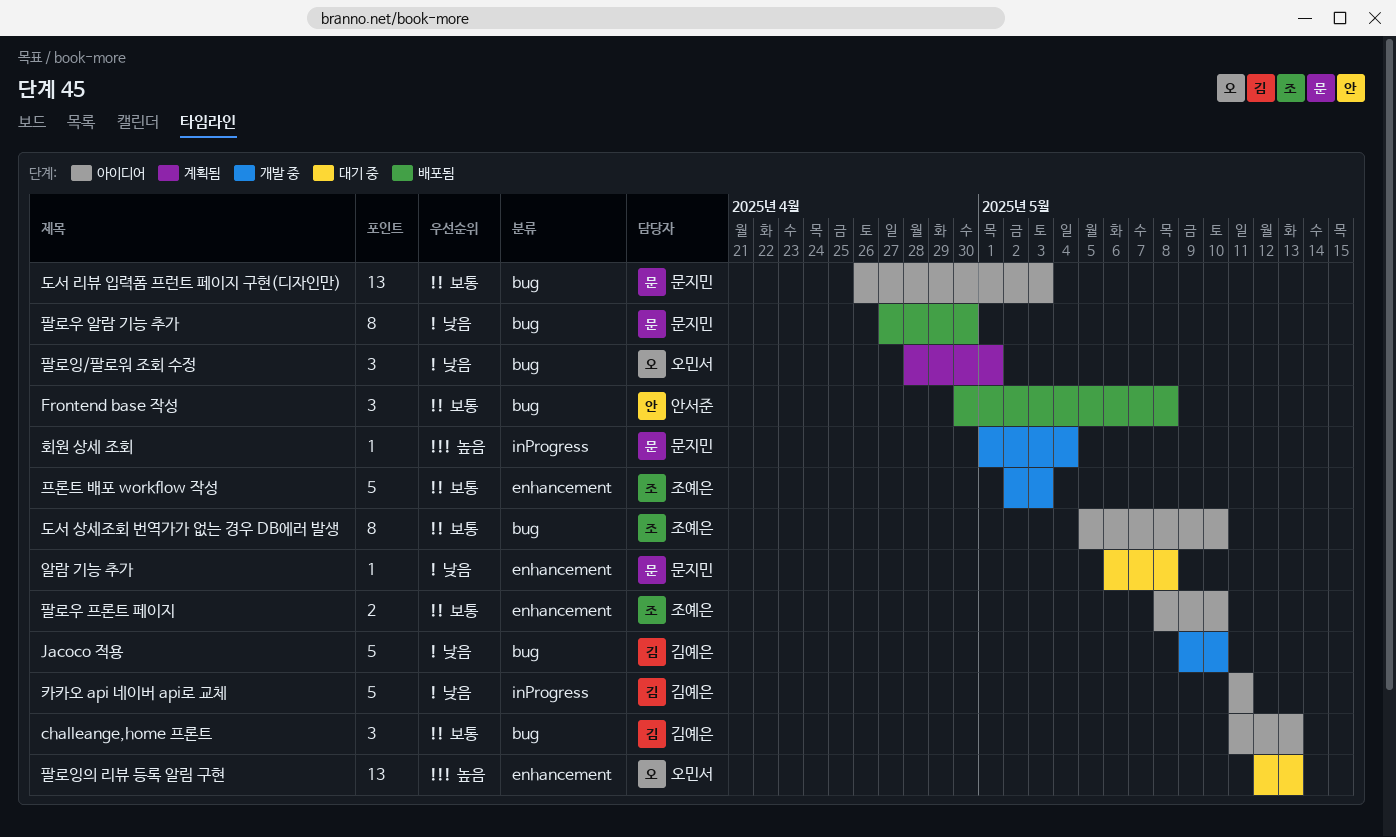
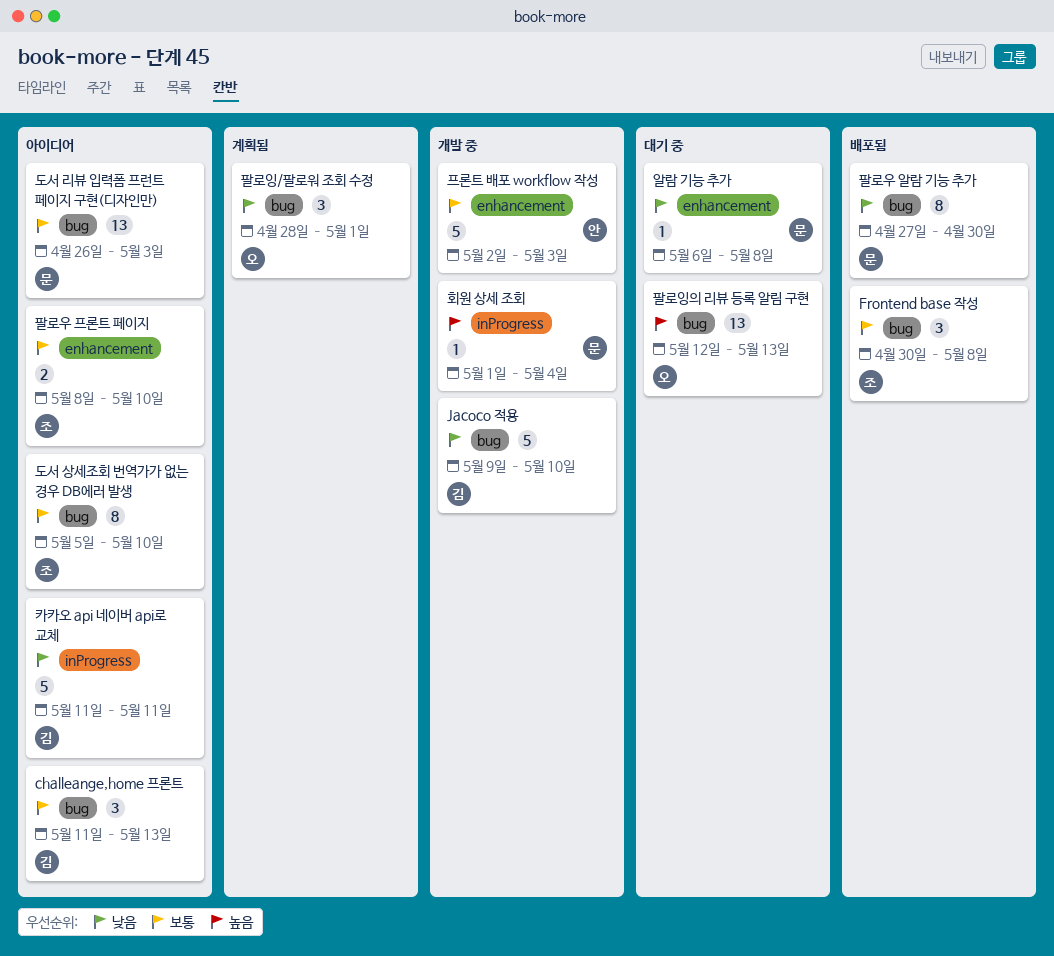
Frontend base 작성, owner: 안서준 -> 조예은
팔로잉의 리뷰 등록 알림 구현, label: enhancement -> bug
프론트 배포 workflow 작성, owner: 조예은 -> 안서준

